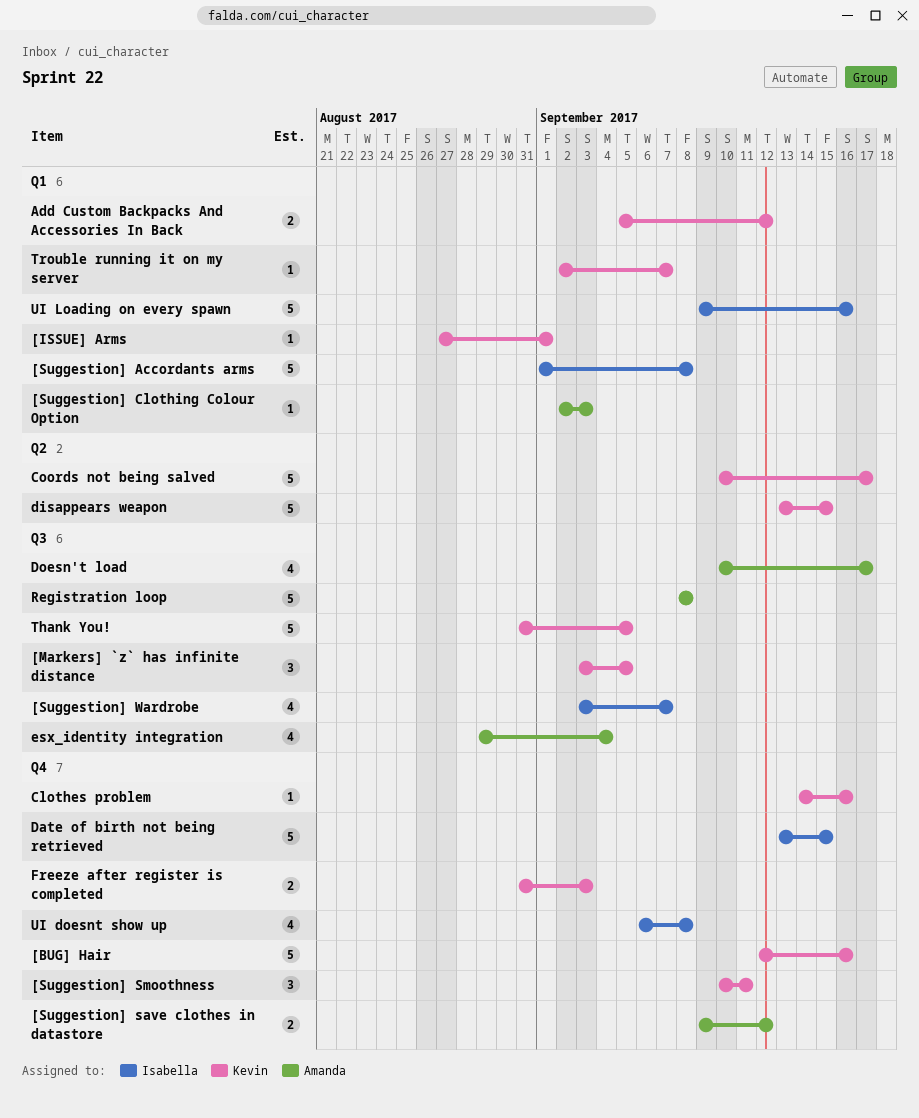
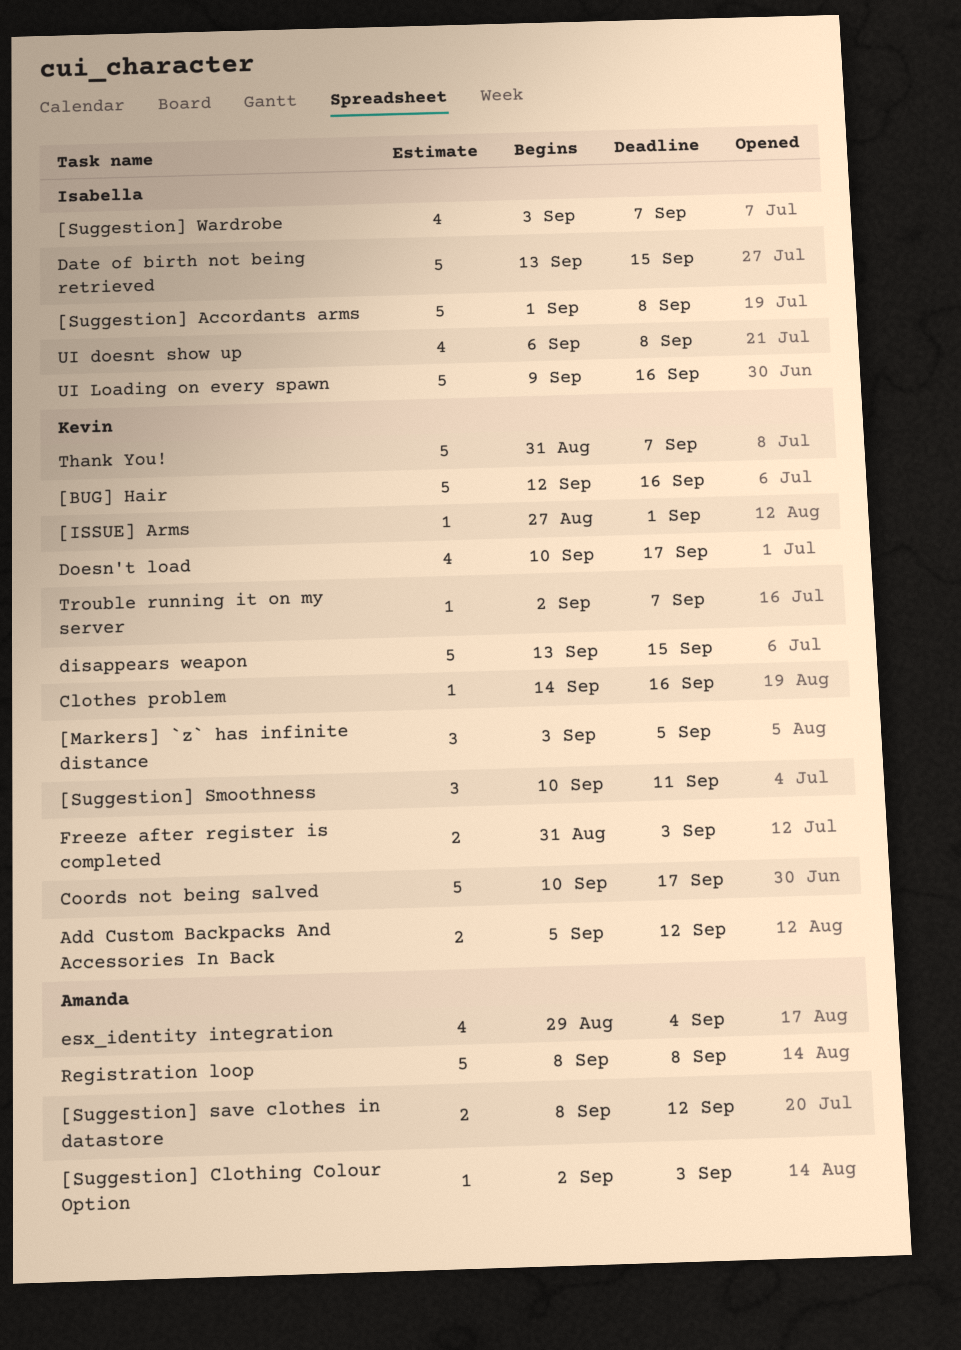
[Suggestion] save clothes in datastore, start: Sep 9 -> Sep 8
Doesn't load, owner: Amanda -> Kevin
Thank You!, due: Sep 5 -> Sep 7

